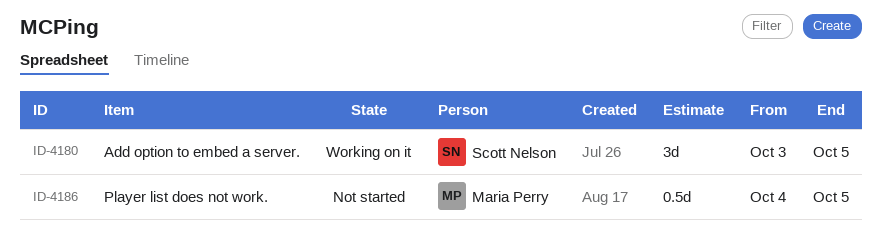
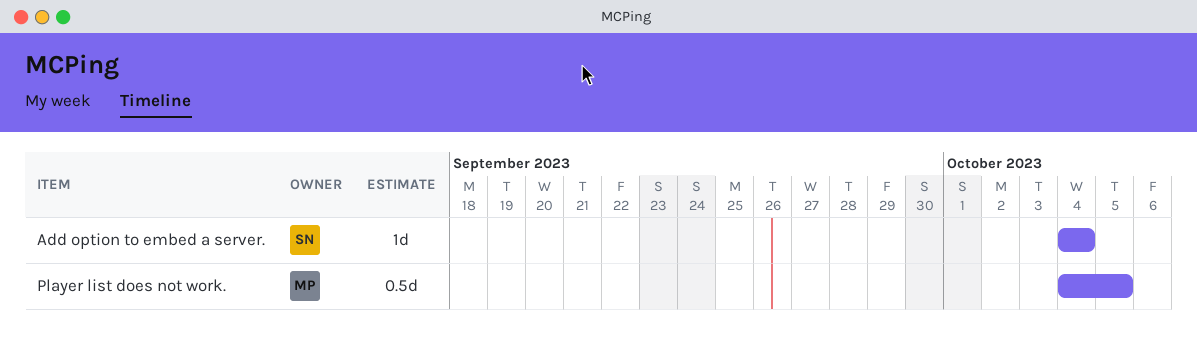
Add option to embed a server., estimate: 3d -> 1d
Add option to embed a server., start: Oct 3 -> Oct 4
Add option to embed a server., due: Oct 5 -> Oct 4

